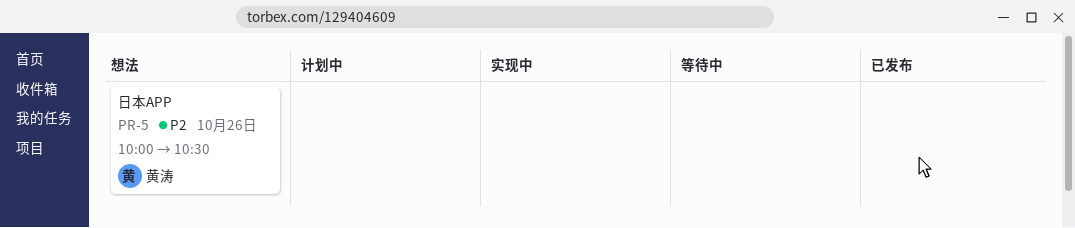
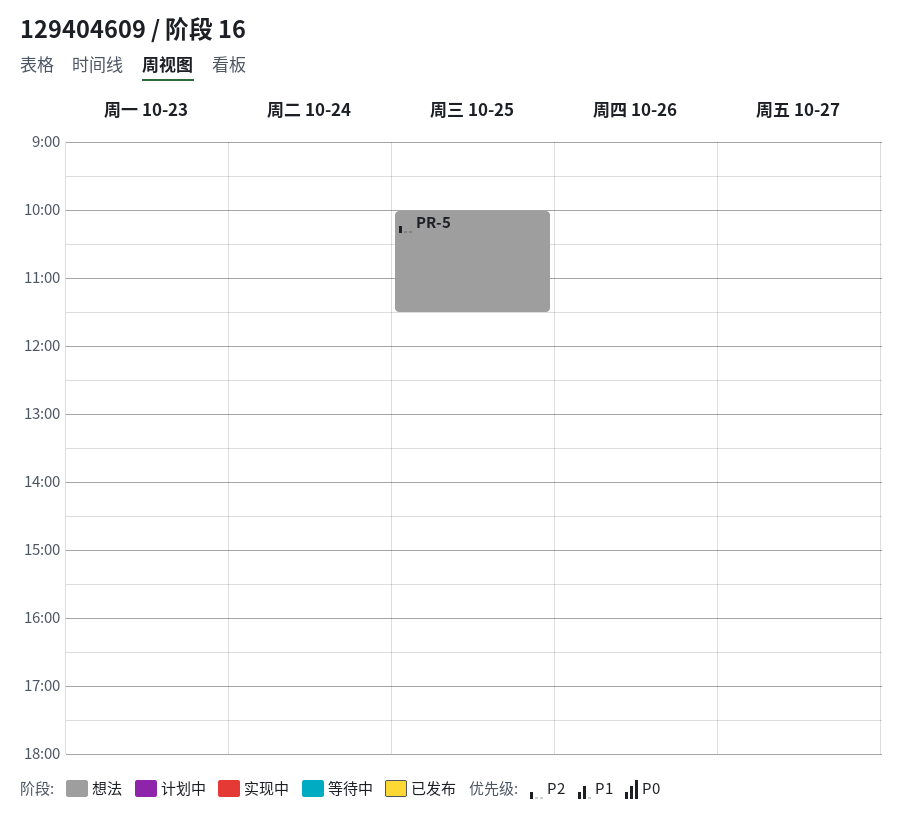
PR-5, day: Oct 26 -> Oct 25
PR-5, ends: 10:30 -> 11:30

